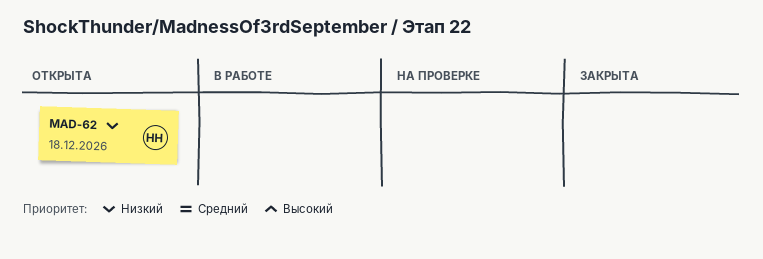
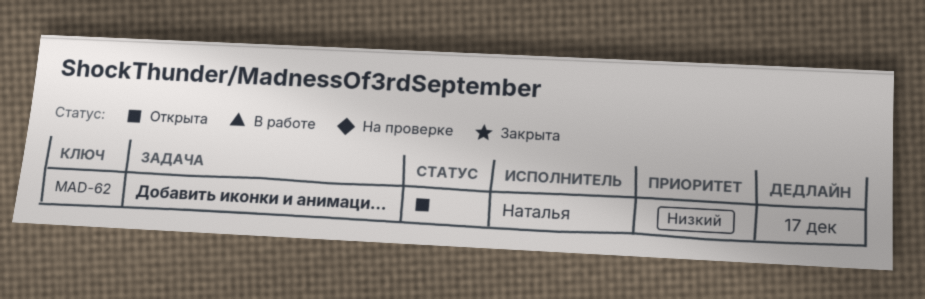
MAD-62, due: Dec 18 -> Dec 17

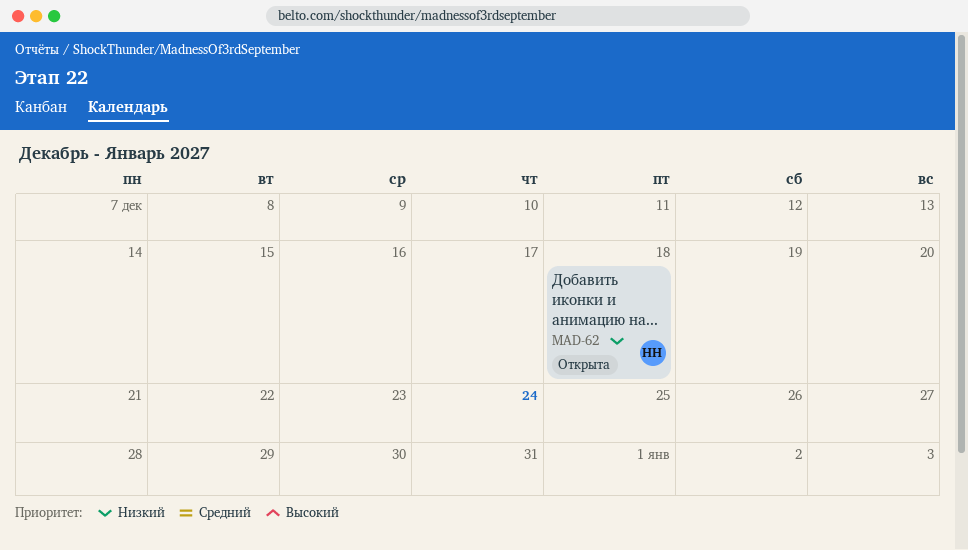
MAD-62, due: Dec 17 -> Dec 18

